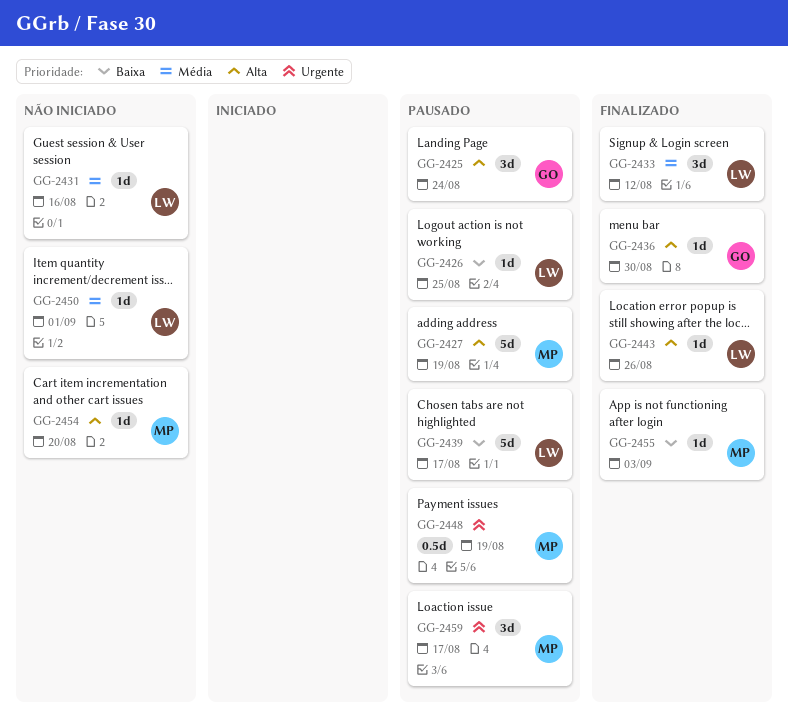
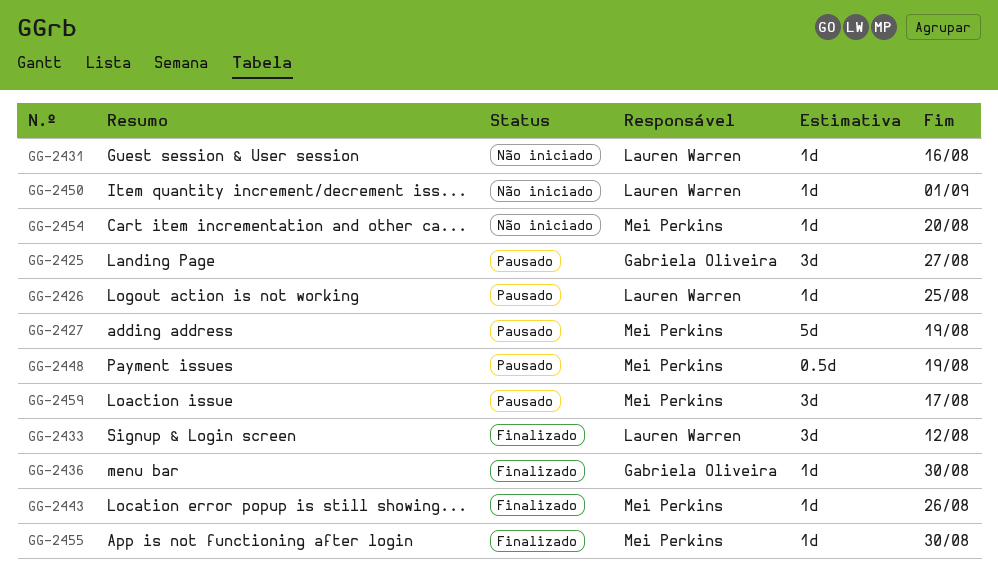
GG-2425, due: Aug 24 -> Aug 27
GG-2439: present -> none
GG-2443, owner: Lauren Warren -> Mei Perkins
GG-2455, due: Sep 3 -> Aug 30

